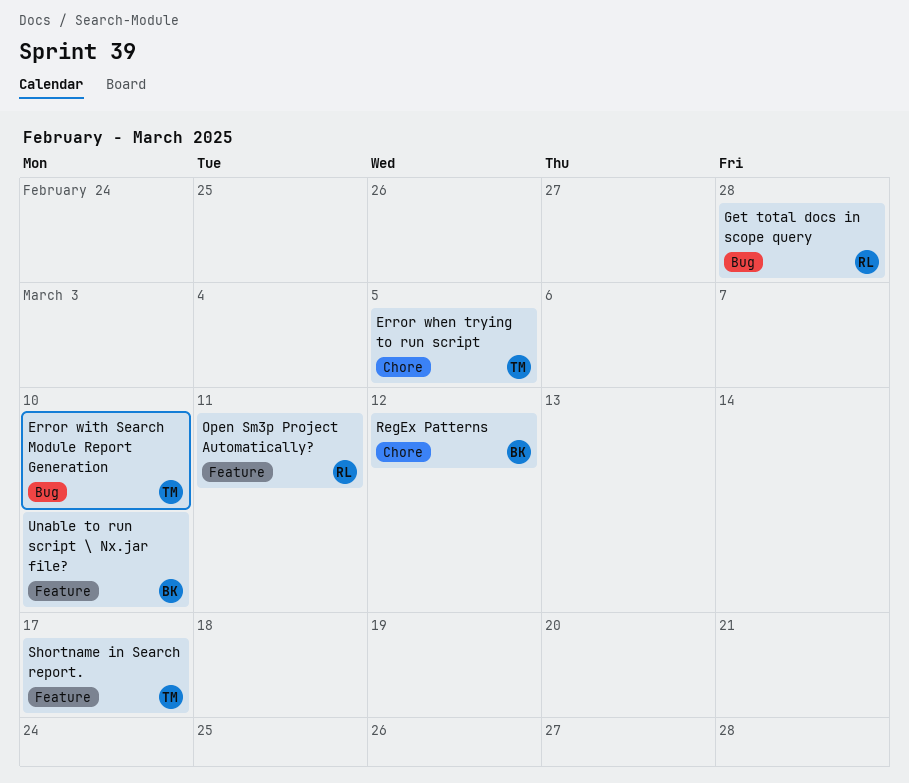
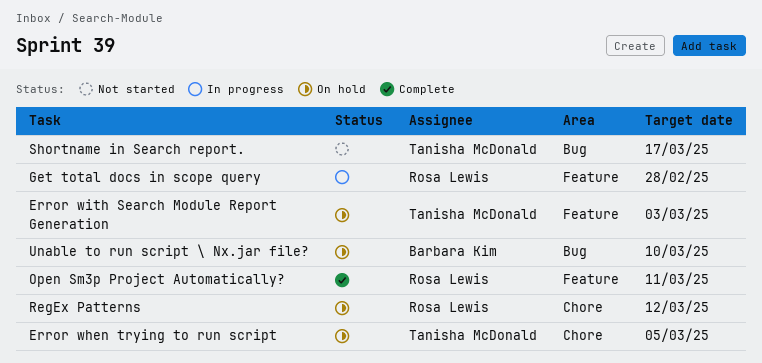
Error with Search Module Report Generation, label: Bug -> Feature
Error with Search Module Report Generation, due: Mar 10 -> Mar 3
Get total docs in scope query, label: Bug -> Feature
RegEx Patterns, owner: Barbara Kim -> Rosa Lewis
Shortname in Search report., label: Feature -> Bug
Unable to run script \ Nx.jar file?, label: Feature -> Bug

